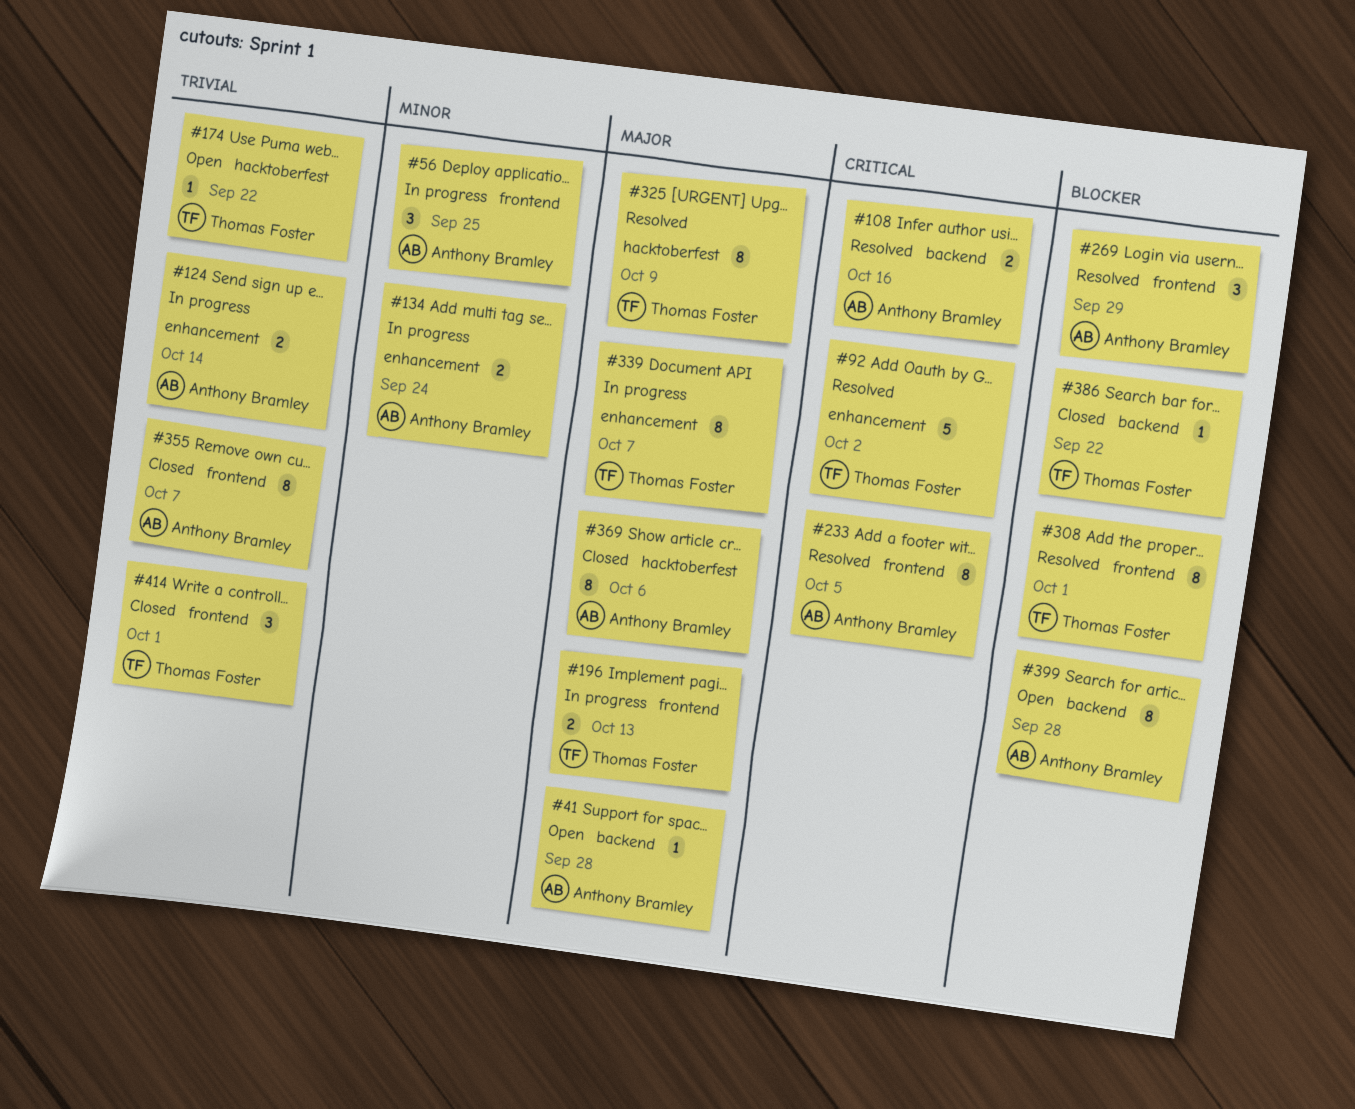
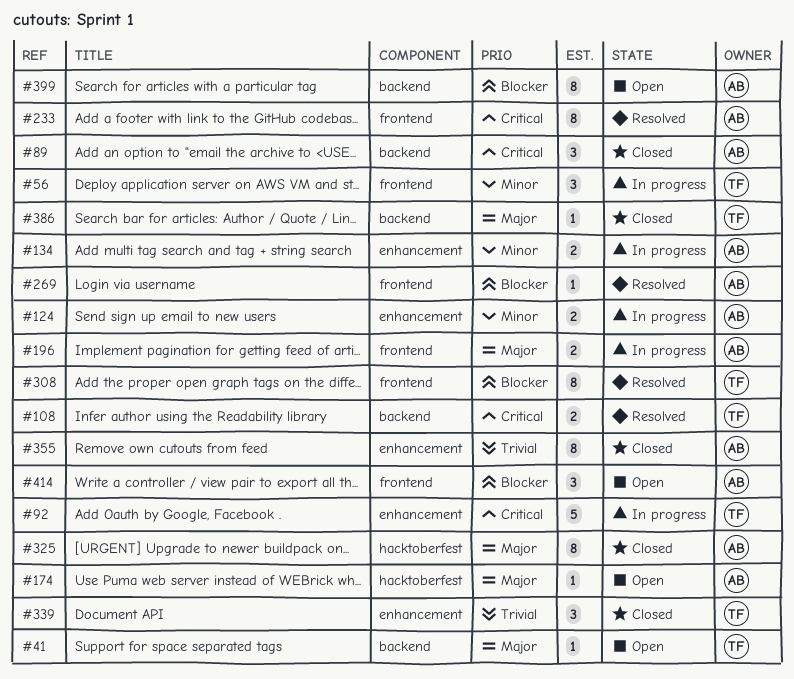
#41, owner: Anthony Bramley -> Thomas Foster
#56, owner: Anthony Bramley -> Thomas Foster
#89: none -> present
#92, status: Resolved -> In progress
#108, owner: Anthony Bramley -> Thomas Foster
#124, priority: Trivial -> Minor
#174, owner: Thomas Foster -> Anthony Bramley
#174, priority: Trivial -> Major
#196, owner: Thomas Foster -> Anthony Bramley
#269, estimate: 3 -> 1
#325, status: Resolved -> Closed
#325, owner: Thomas Foster -> Anthony Bramley
#339, status: In progress -> Closed
#339, priority: Major -> Trivial
#339, estimate: 8 -> 3
#355, label: frontend -> enhancement
#369: present -> none
#386, priority: Blocker -> Major
#414, status: Closed -> Open
#414, owner: Thomas Foster -> Anthony Bramley
#414, priority: Trivial -> Blocker

